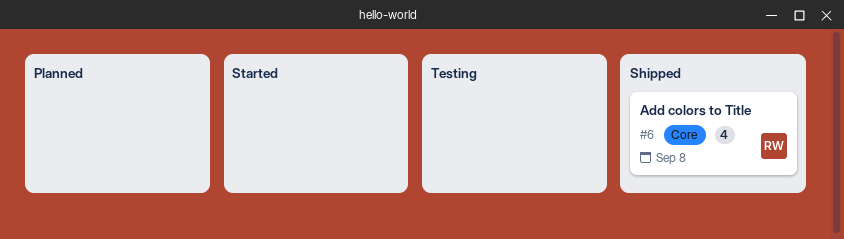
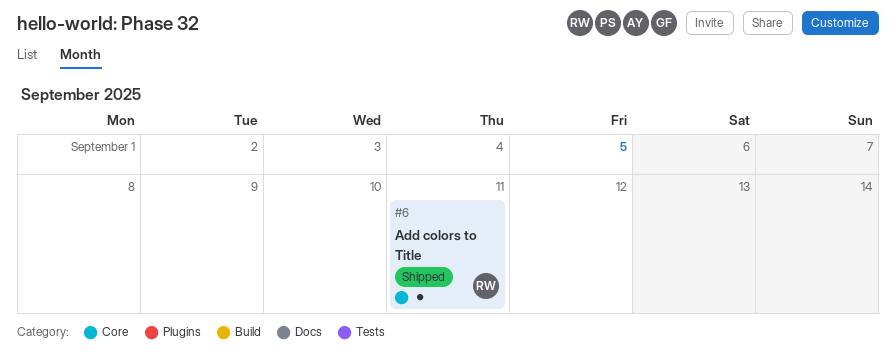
#6, estimate: 4 -> 1
#6, due: Sep 8 -> Sep 11

